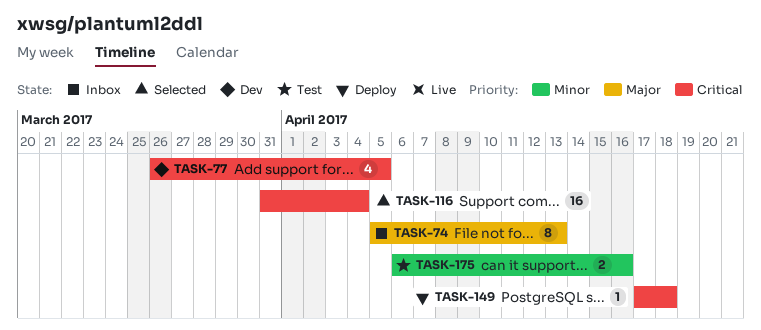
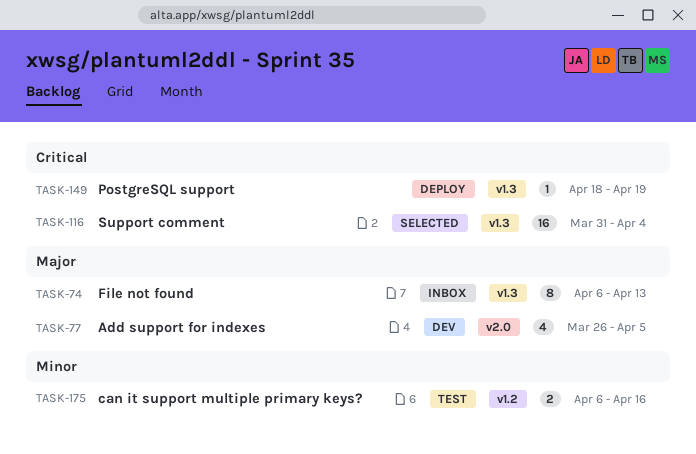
TASK-74, start: Apr 5 -> Apr 6
TASK-77, priority: Critical -> Major
TASK-149, start: Apr 17 -> Apr 18
TASK-149, due: Apr 18 -> Apr 19

